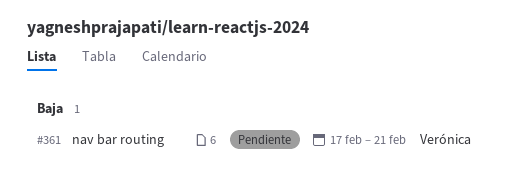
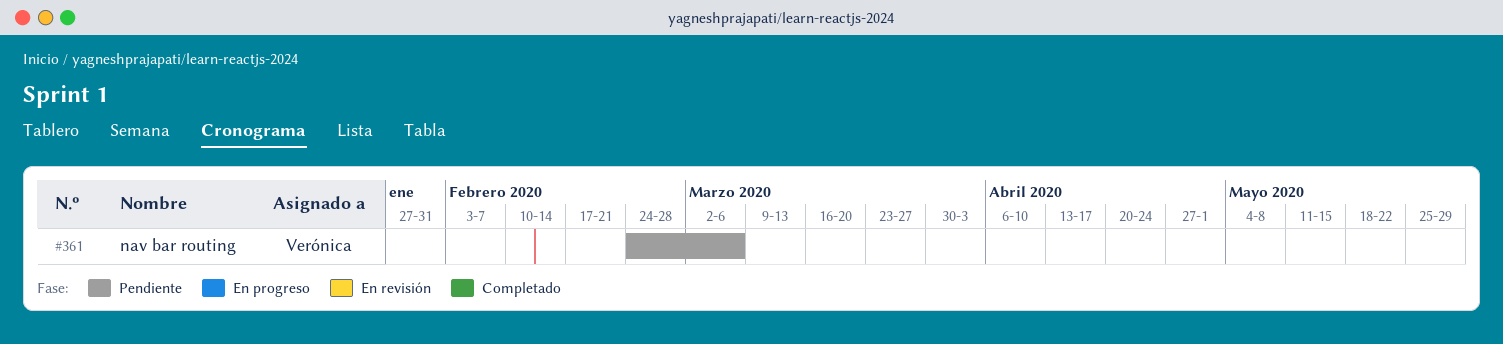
#361, start: Feb 17 -> Feb 24
#361, due: Feb 21 -> Mar 6

